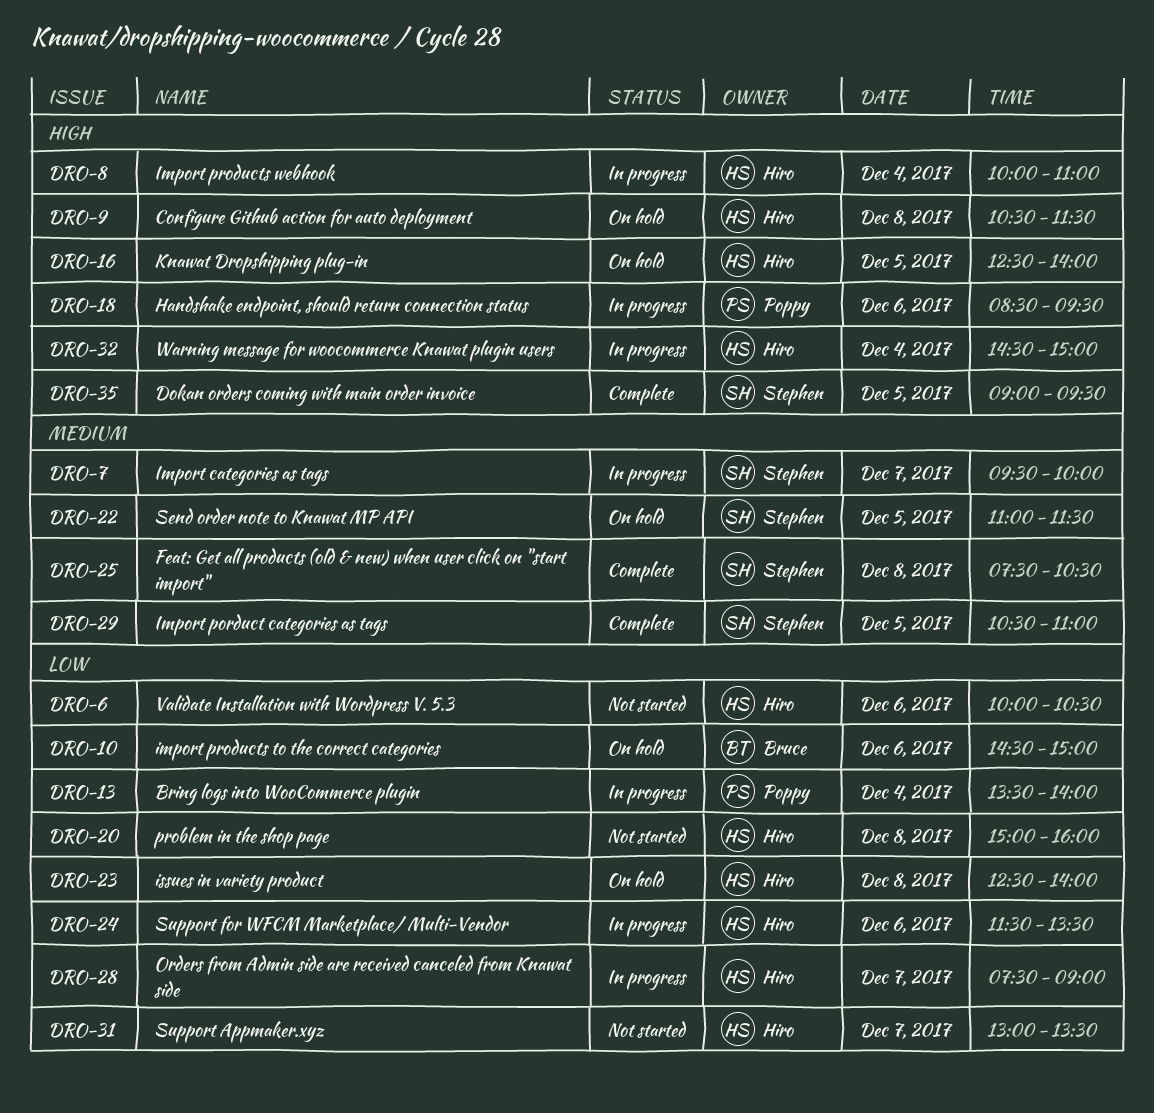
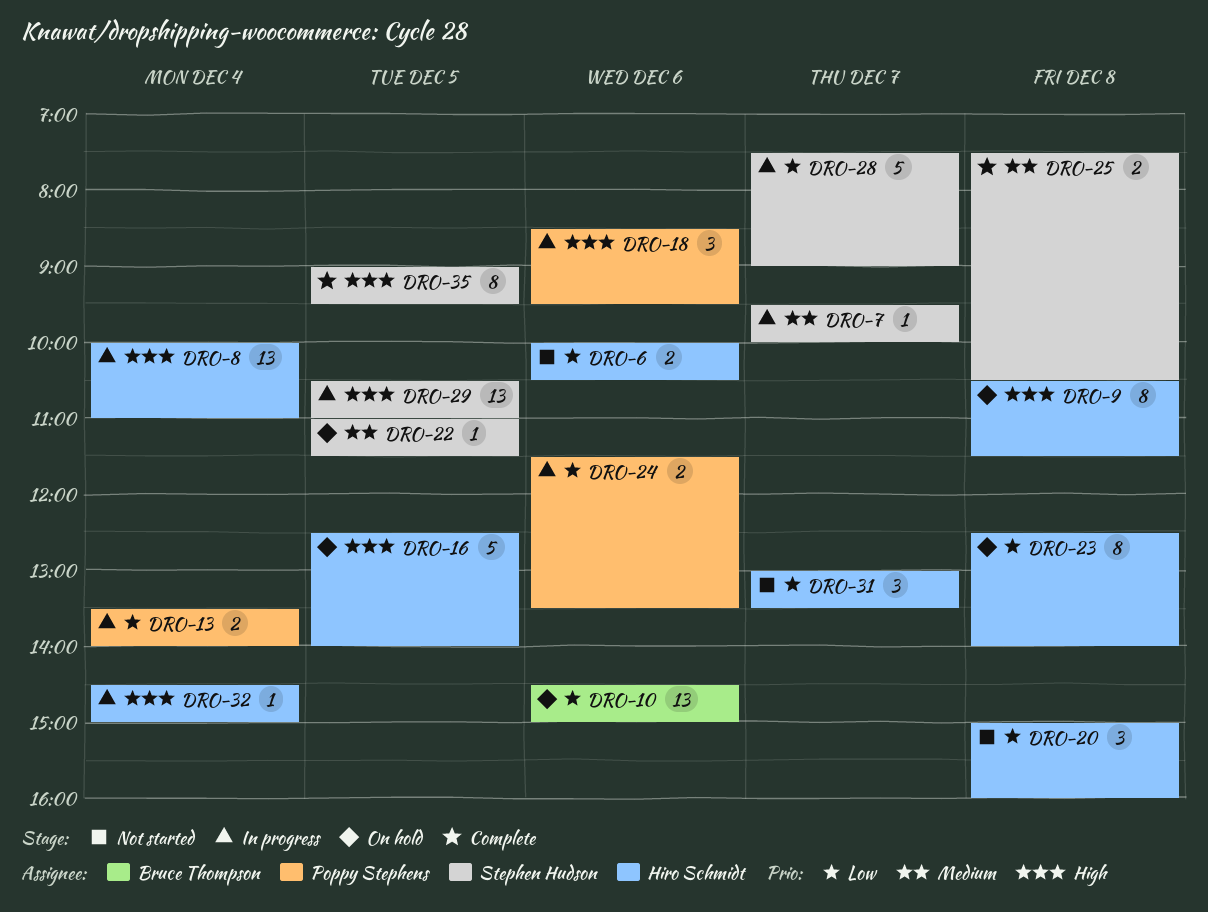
DRO-24, owner: Hiro Schmidt -> Poppy Stephens
DRO-28, owner: Hiro Schmidt -> Stephen Hudson
DRO-29, status: Complete -> In progress
DRO-29, priority: Medium -> High

